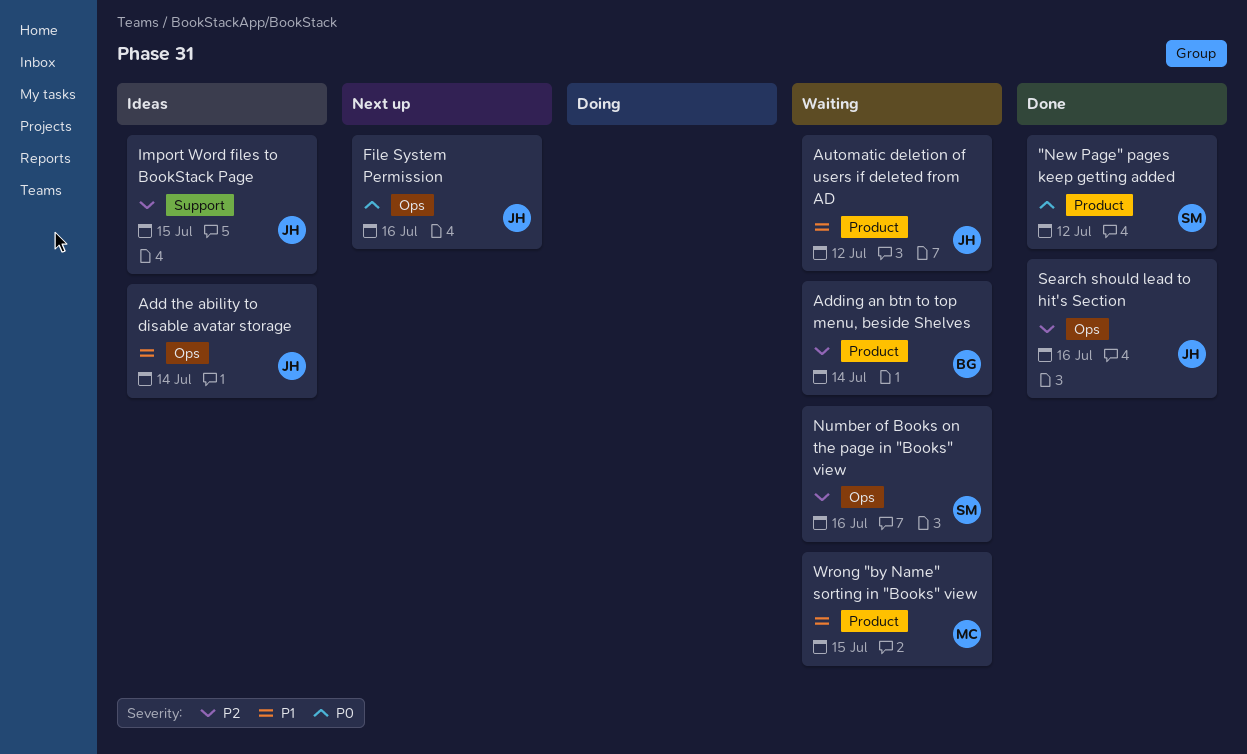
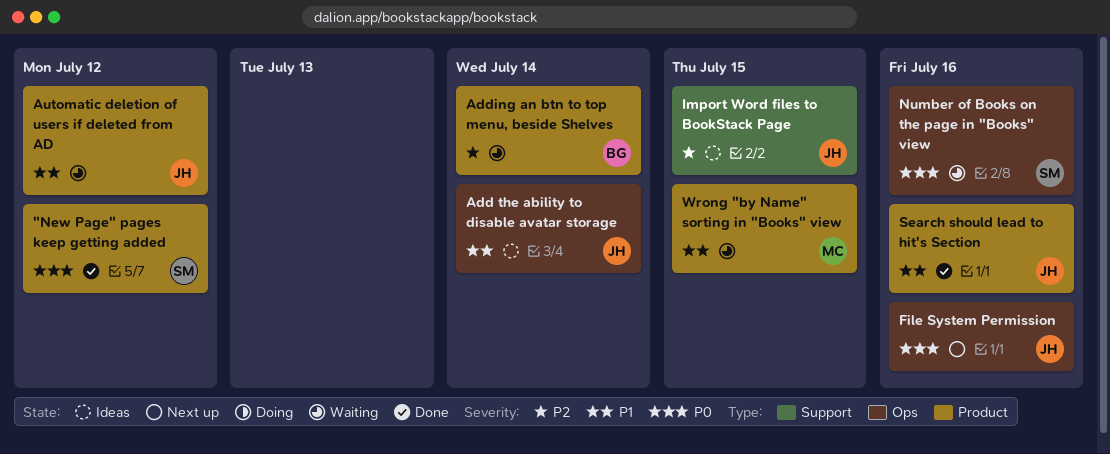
Number of Books on the page in "Books" view, priority: P2 -> P0
Search should lead to hit's Section, priority: P2 -> P1
Search should lead to hit's Section, label: Ops -> Product

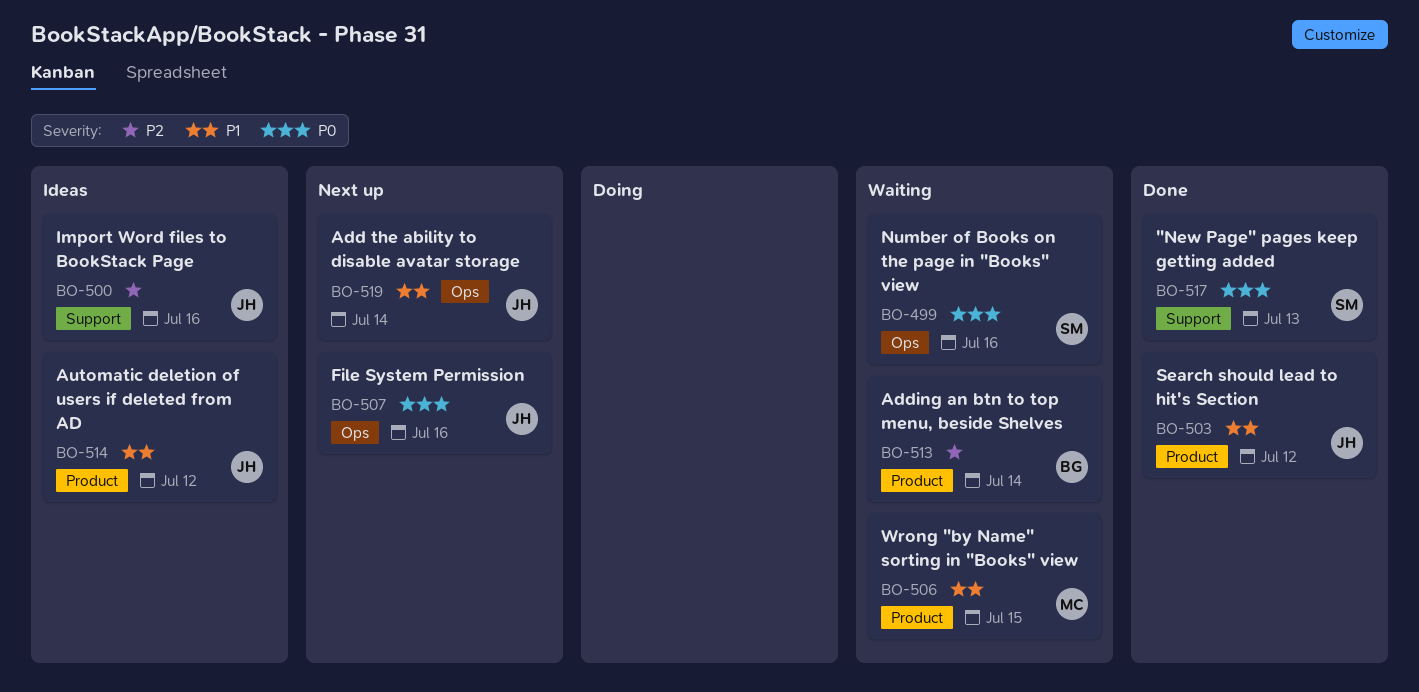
"New Page" pages keep getting added, label: Product -> Support
"New Page" pages keep getting added, due: Jul 12 -> Jul 13
Add the ability to disable avatar storage, status: Ideas -> Next up
Automatic deletion of users if deleted from AD, status: Waiting -> Ideas
Import Word files to BookStack Page, due: Jul 15 -> Jul 16
Search should lead to hit's Section, due: Jul 16 -> Jul 12

